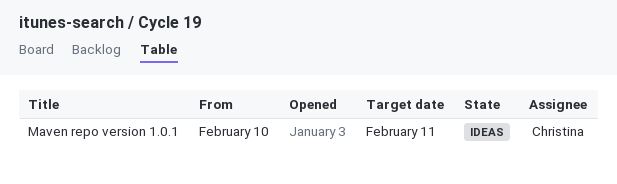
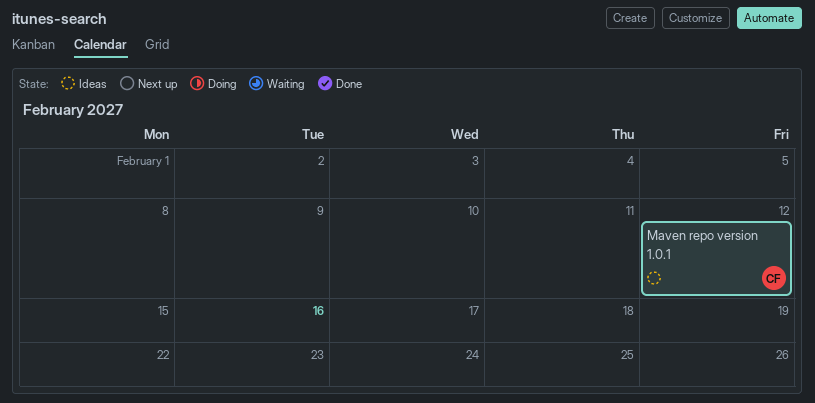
Maven repo version 1.0.1, due: Feb 11 -> Feb 12

